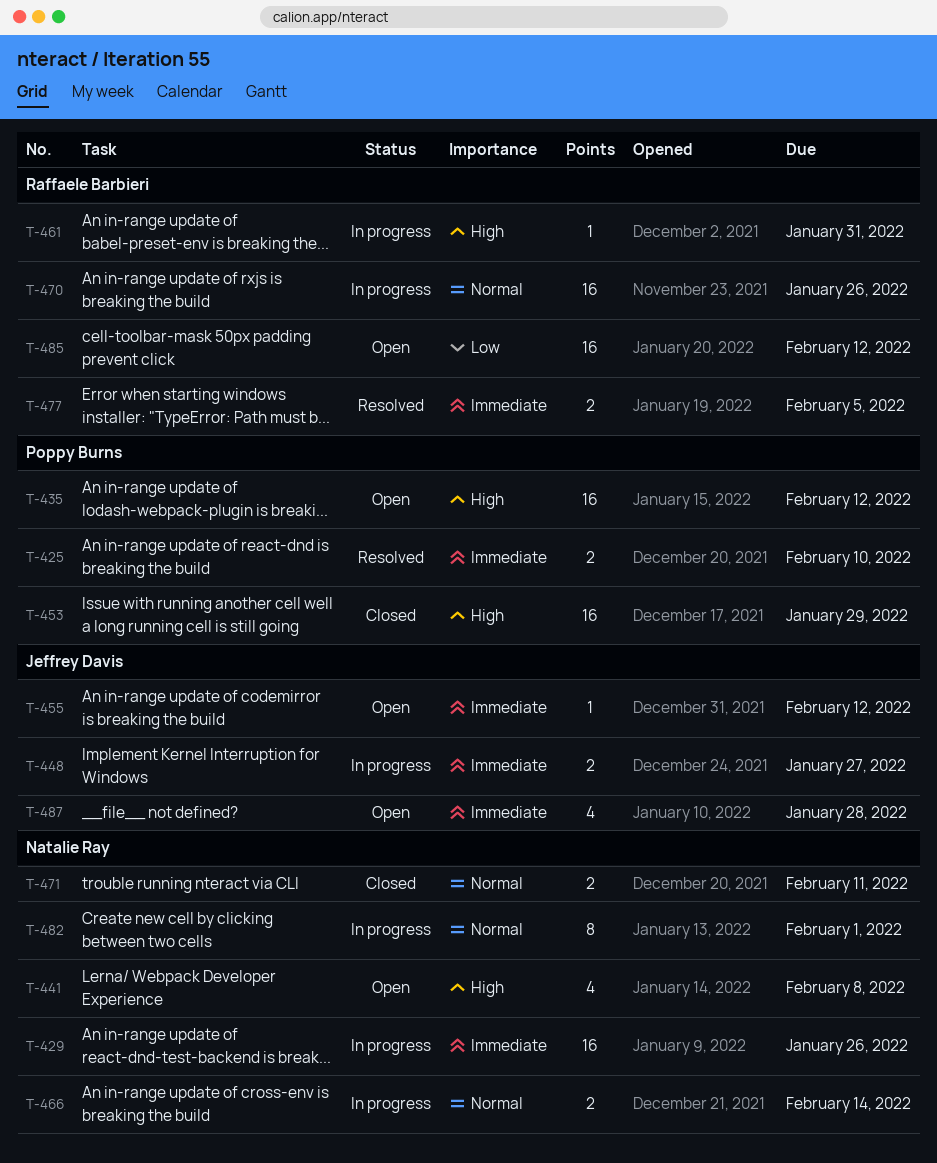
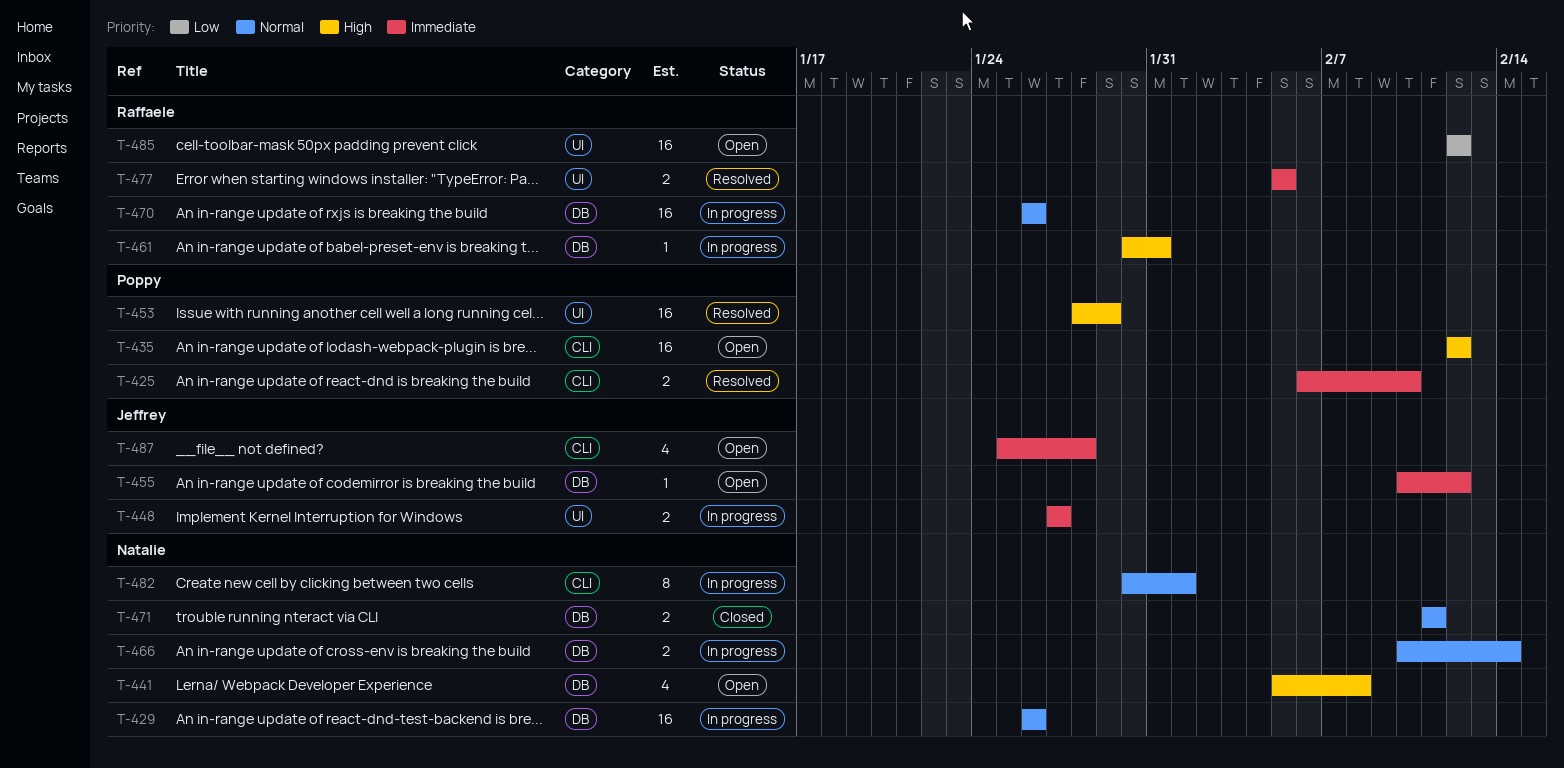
T-429, priority: Immediate -> Normal
T-453, status: Closed -> Resolved

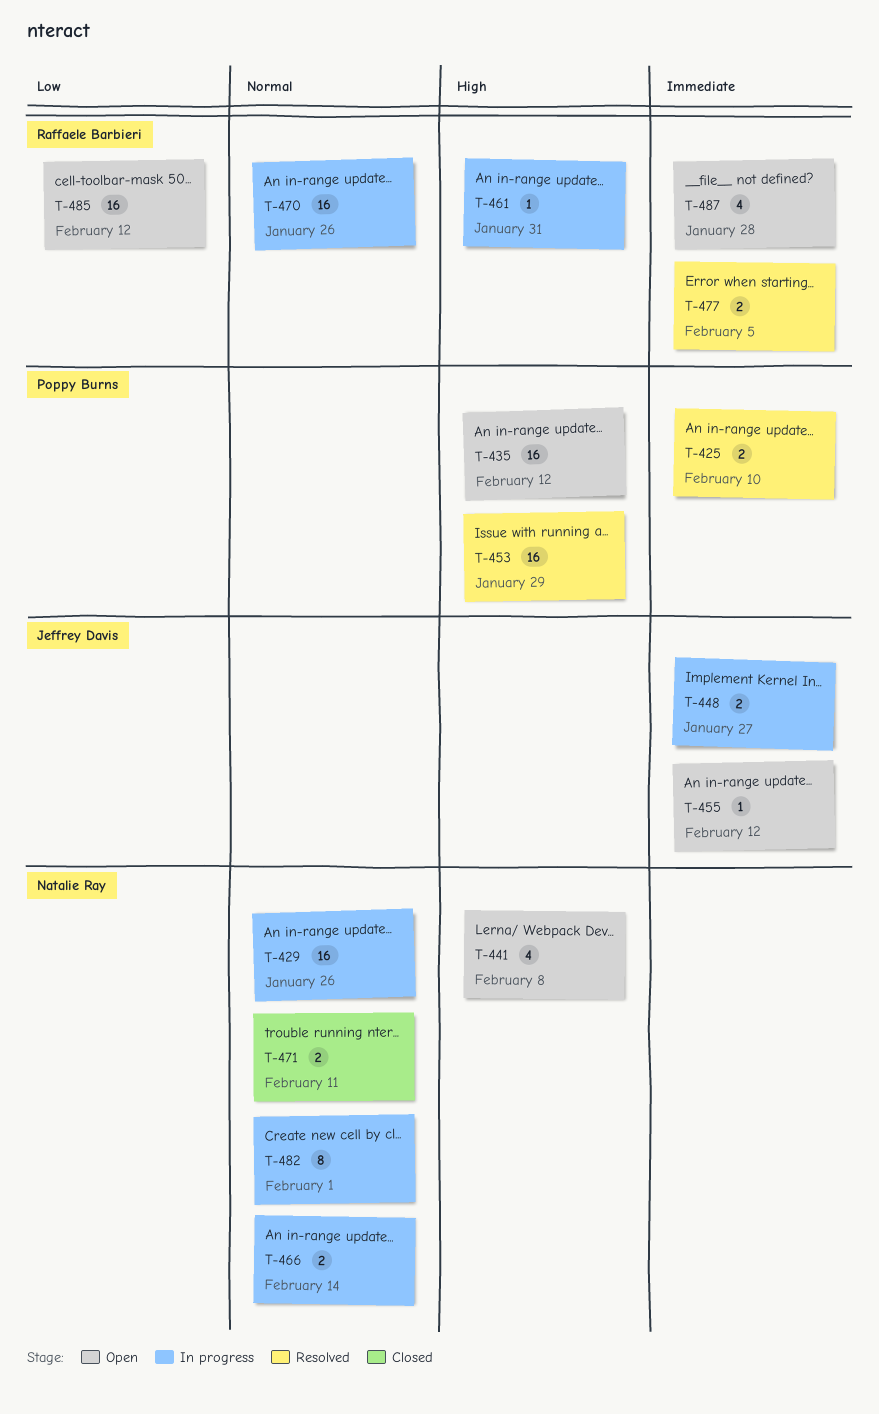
T-487, owner: Jeffrey Davis -> Raffaele Barbieri

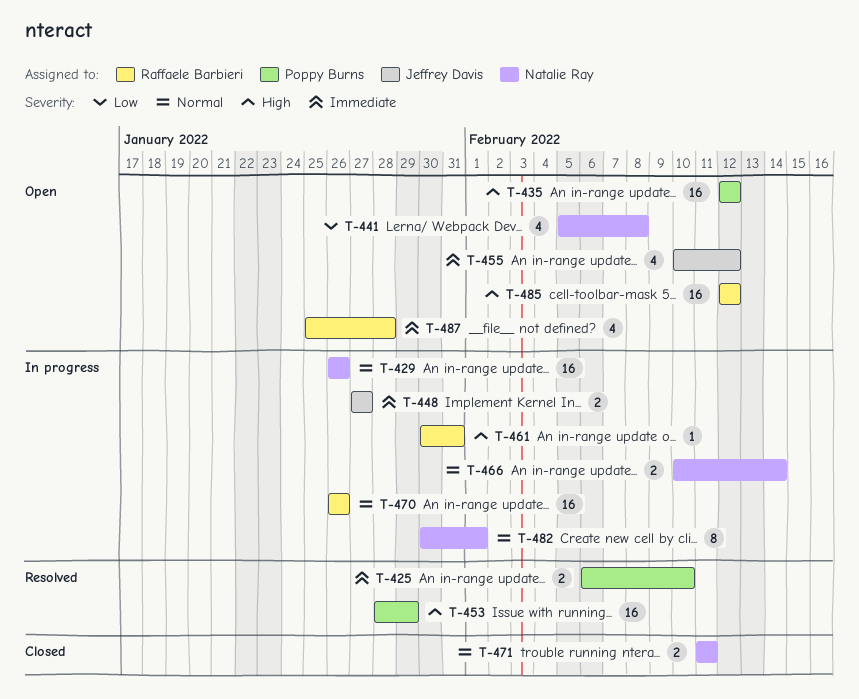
T-441, priority: High -> Low
T-455, estimate: 1 -> 4
T-477: present -> none
T-485, priority: Low -> High

